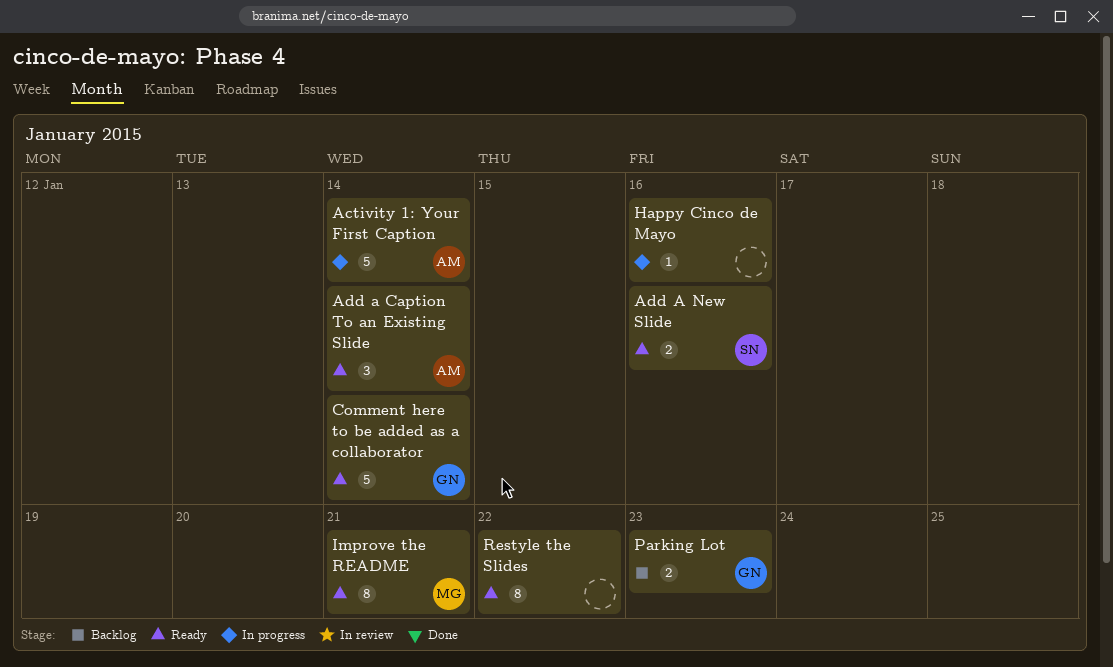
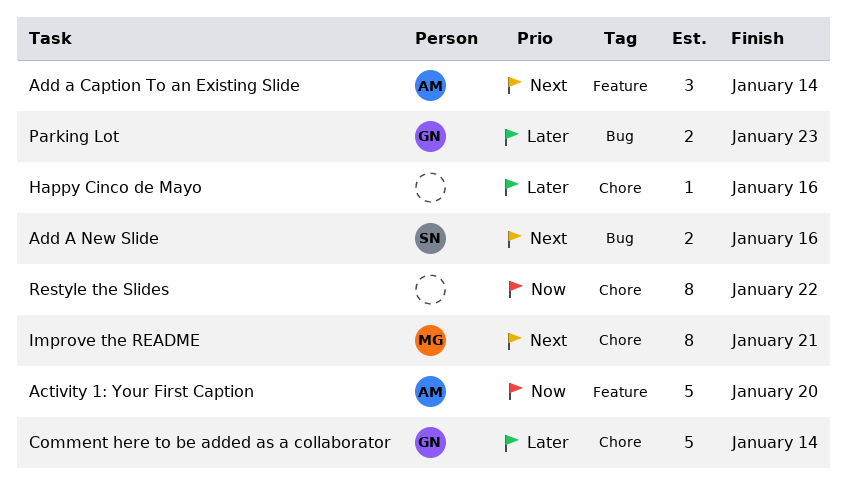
Activity 1: Your First Caption, due: Jan 14 -> Jan 20

